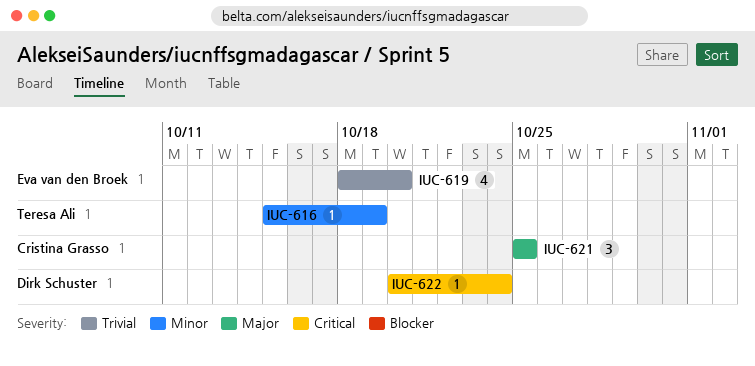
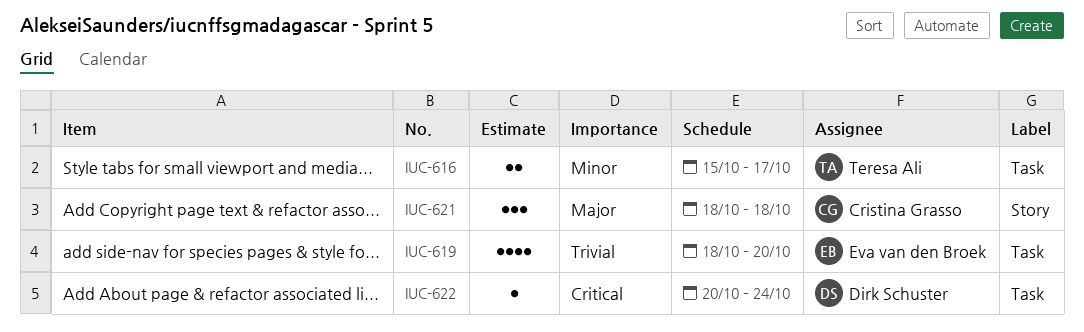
IUC-616, estimate: 1 -> 2
IUC-616, due: Oct 19 -> Oct 17
IUC-621, start: Oct 25 -> Oct 18
IUC-621, due: Oct 25 -> Oct 18

